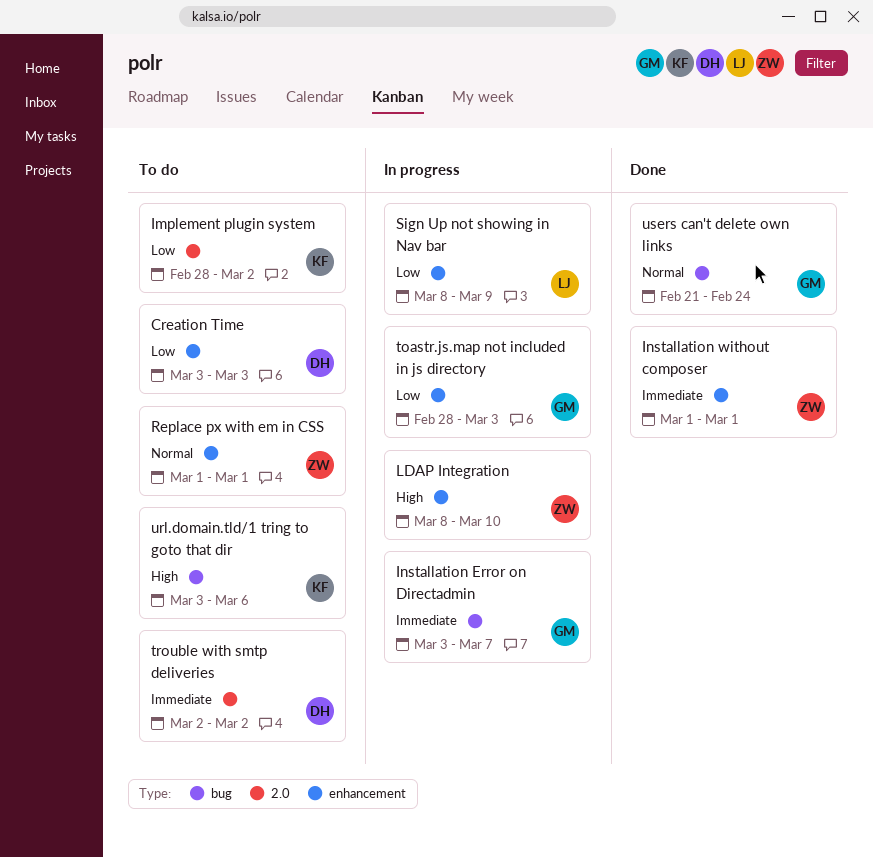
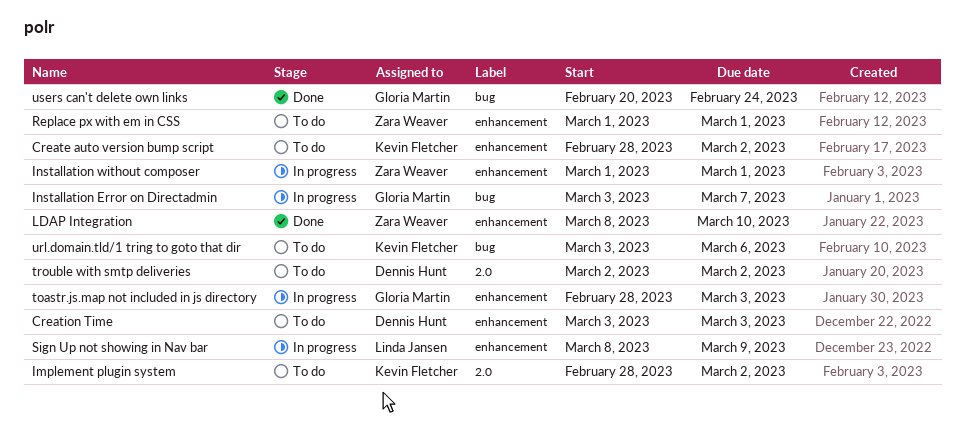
Create auto version bump script: none -> present
Installation without composer, status: Done -> In progress
LDAP Integration, status: In progress -> Done
users can't delete own links, start: Feb 21 -> Feb 20

